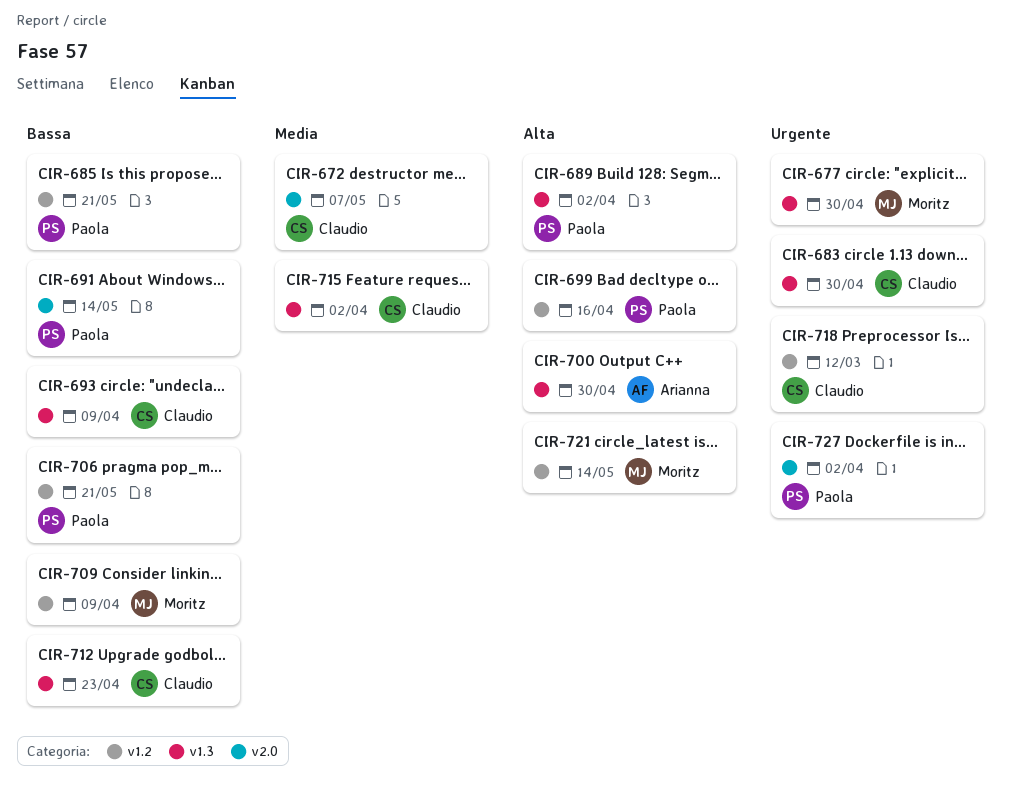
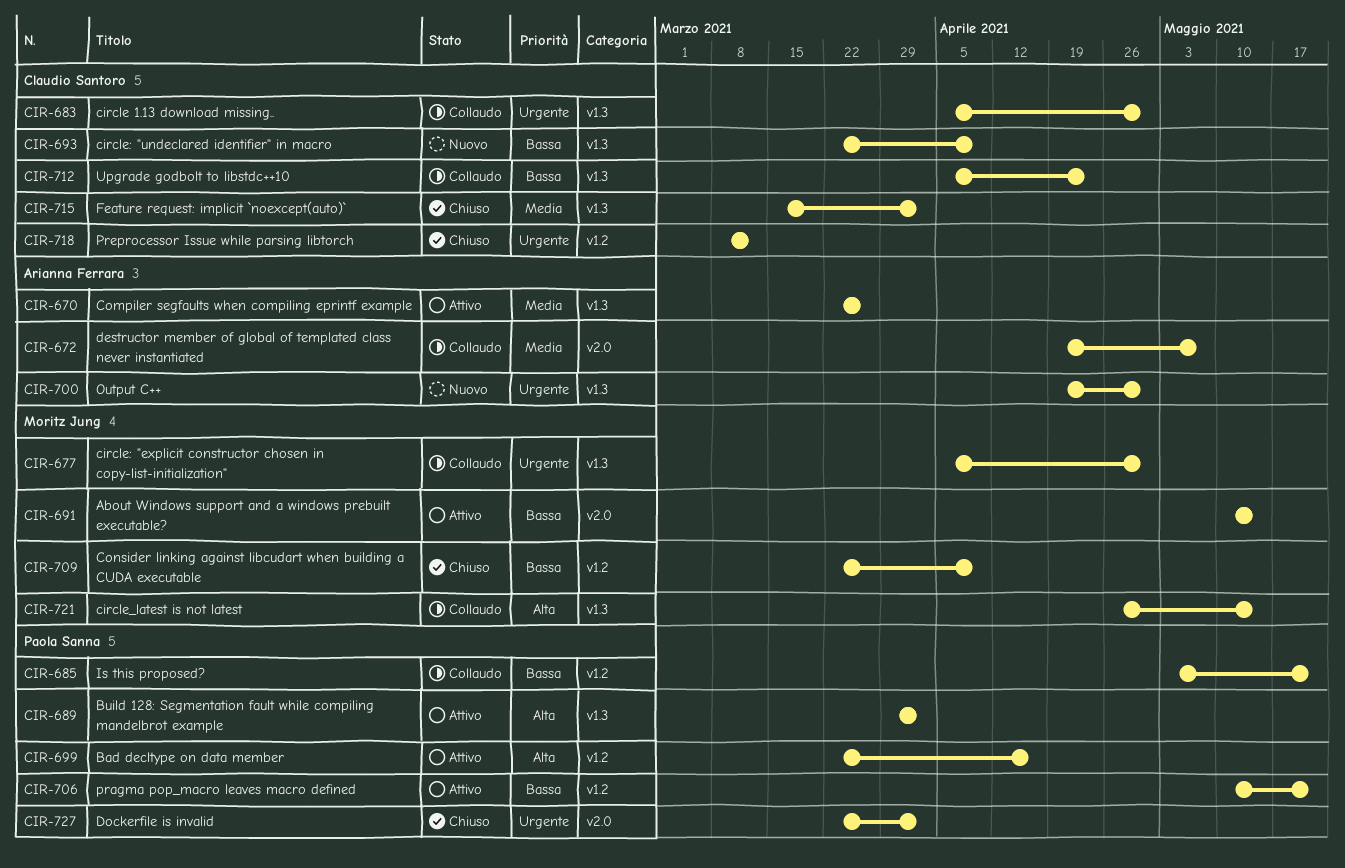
CIR-670: none -> present
CIR-672, owner: Claudio Santoro -> Arianna Ferrara
CIR-691, owner: Paola Sanna -> Moritz Jung
CIR-700, priority: Alta -> Urgente
CIR-721, label: v1.2 -> v1.3

